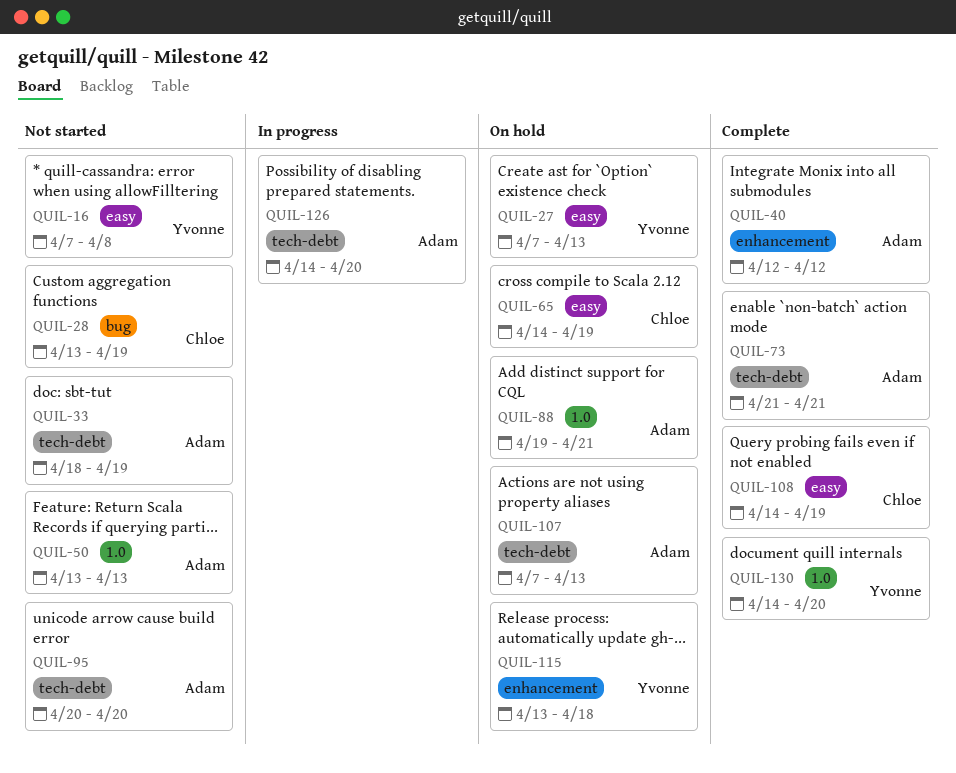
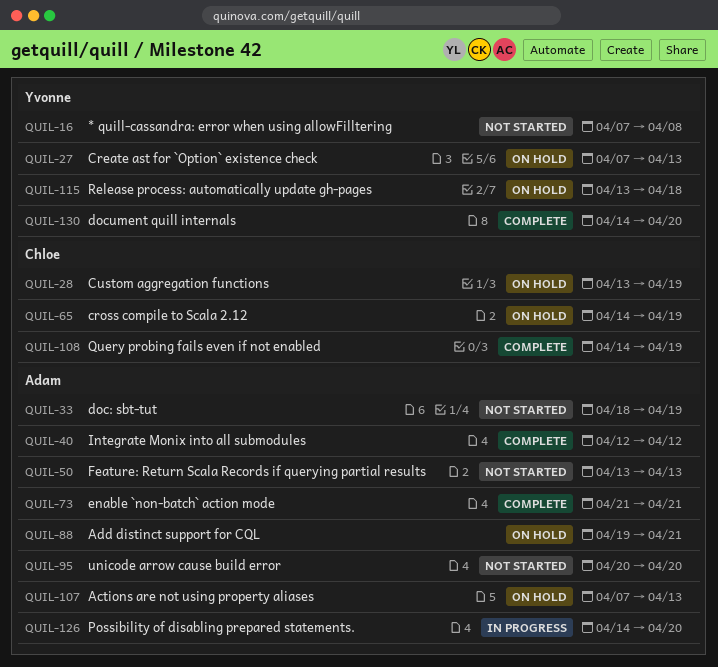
QUIL-28, status: Not started -> On hold

